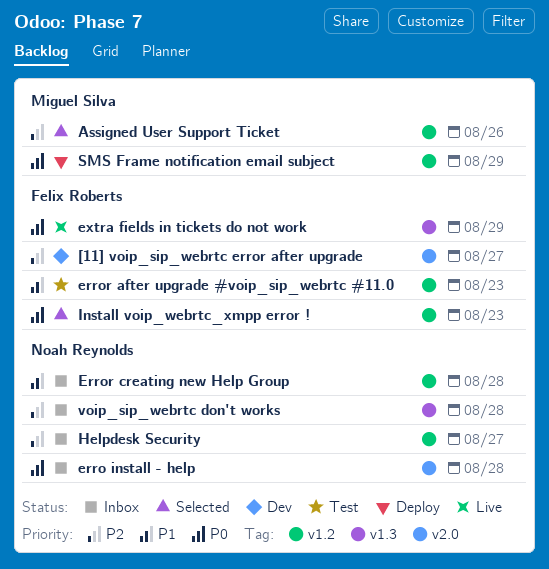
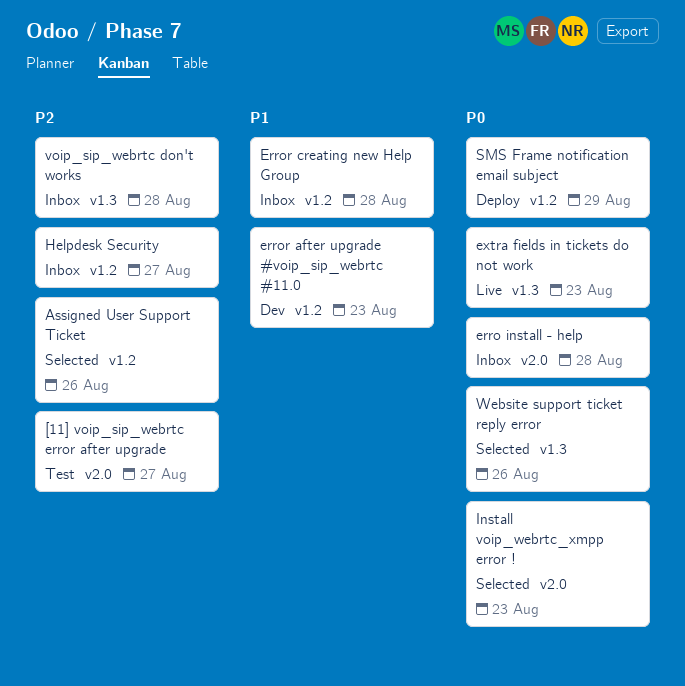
[11] voip_sip_webrtc error after upgrade, status: Dev -> Test
error after upgrade #voip_sip_webrtc #11.0, status: Test -> Dev
extra fields in tickets do not work, due: Aug 29 -> Aug 23
Install voip_webrtc_xmpp error !, label: v1.2 -> v2.0
Website support ticket reply error: none -> present

